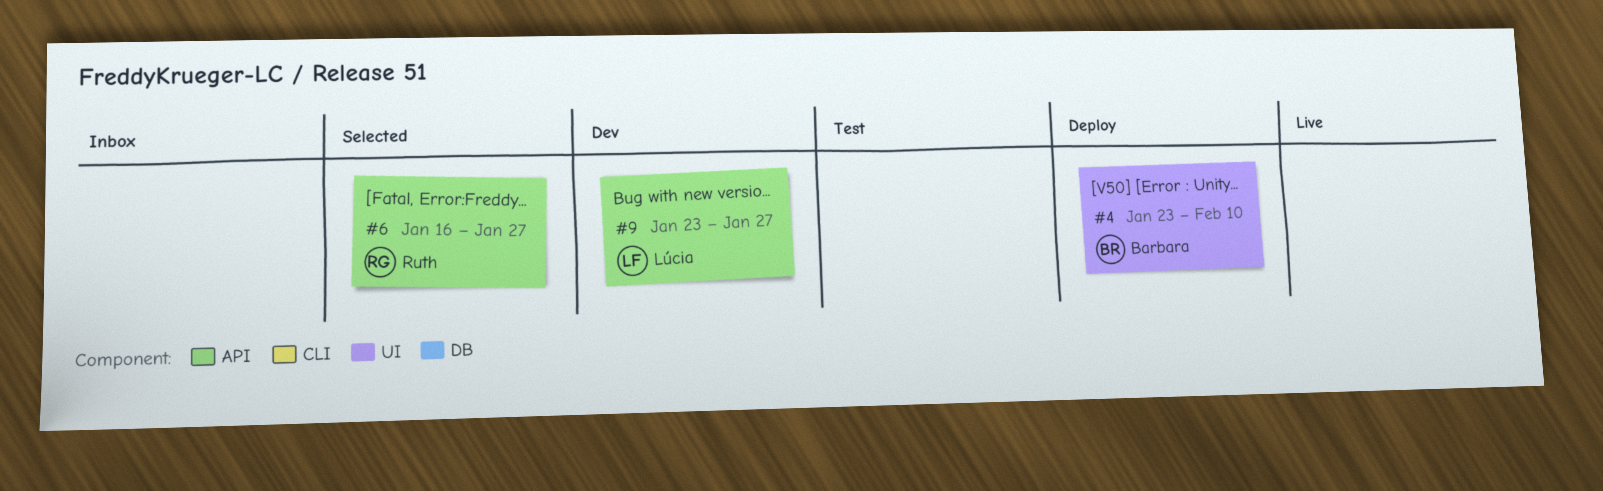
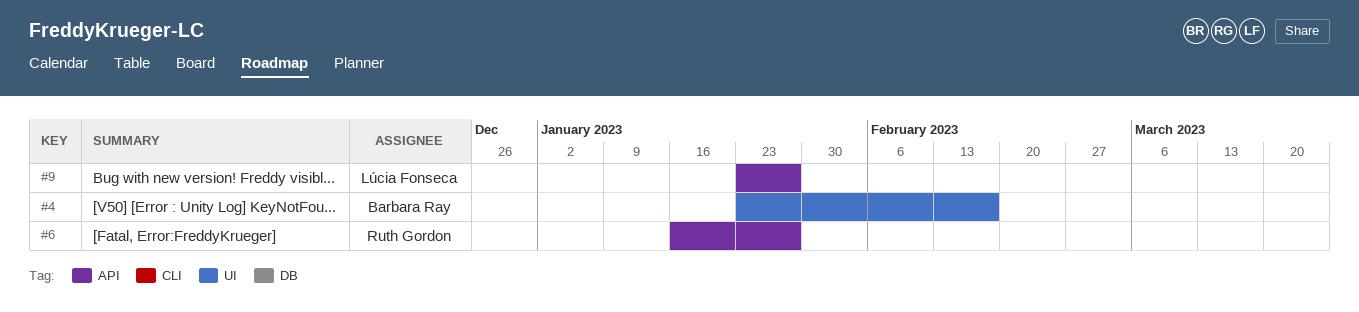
#4, due: Feb 10 -> Feb 17

